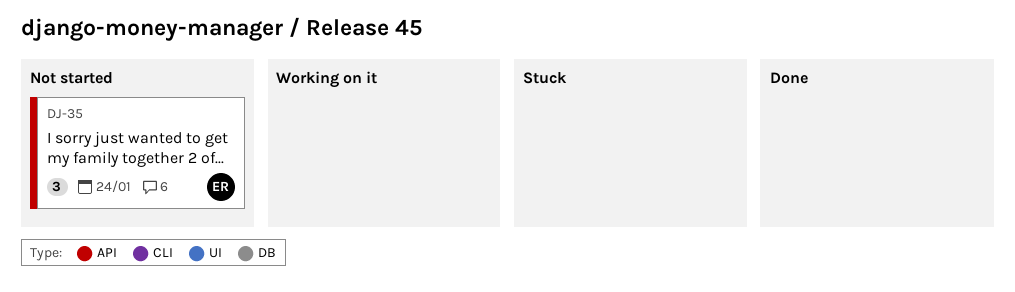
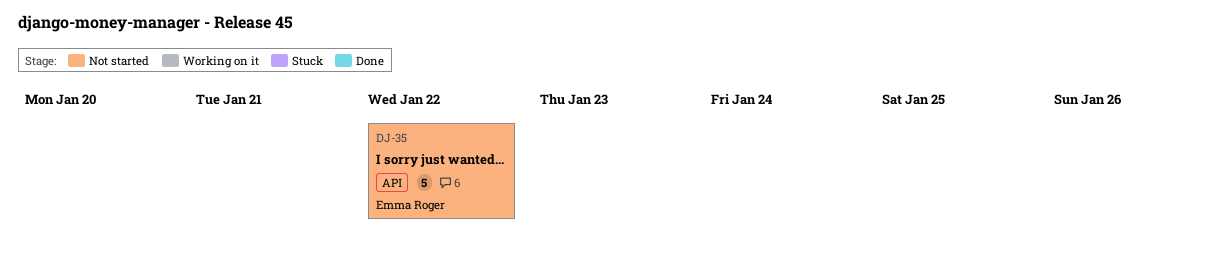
DJ-35, estimate: 3 -> 5
DJ-35, due: Jan 24 -> Jan 22

